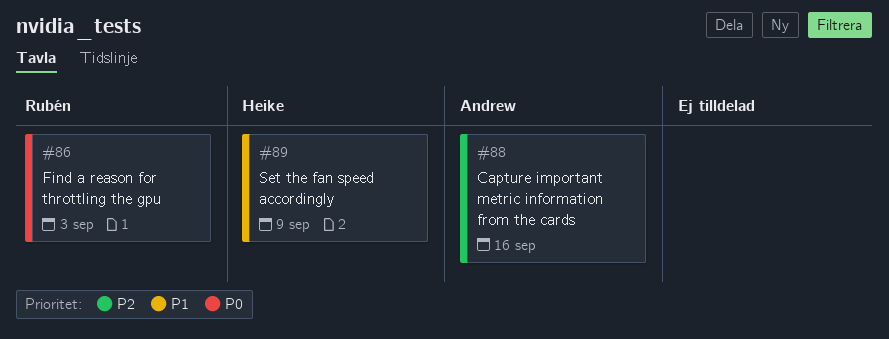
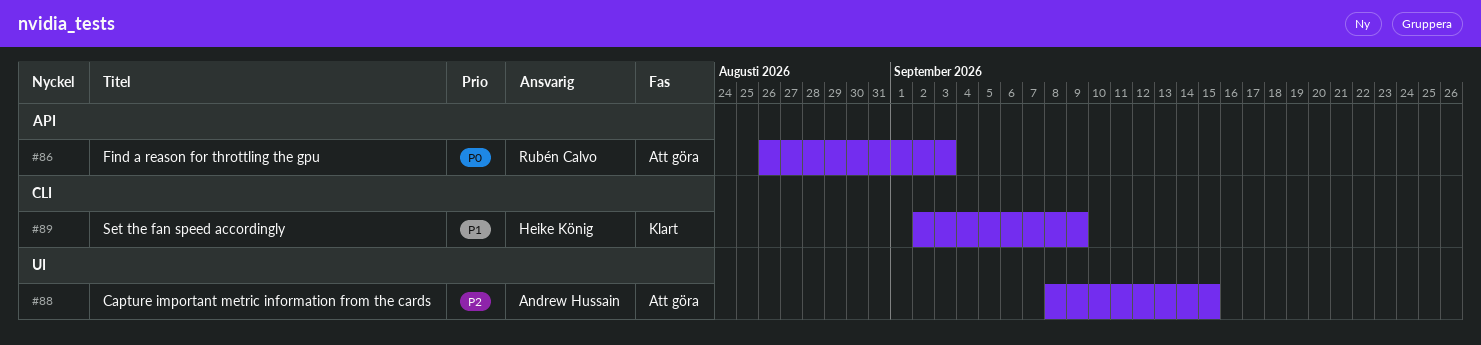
#88, due: Sep 16 -> Sep 15

